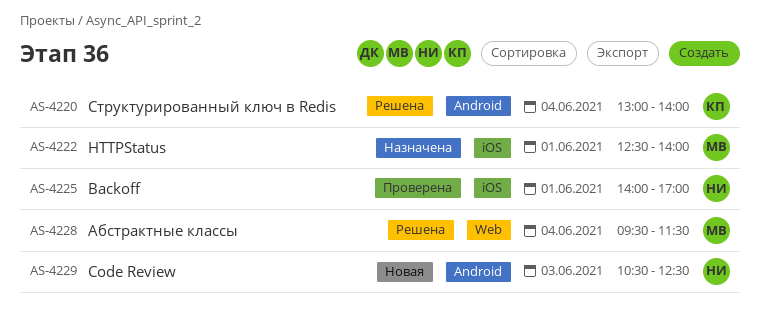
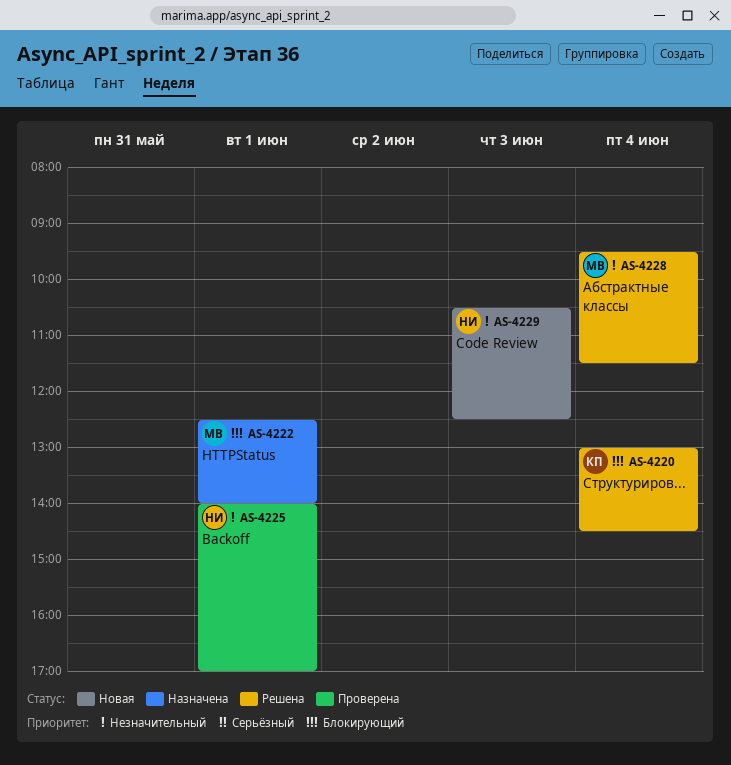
AS-4220, ends: 14:00 -> 14:30

